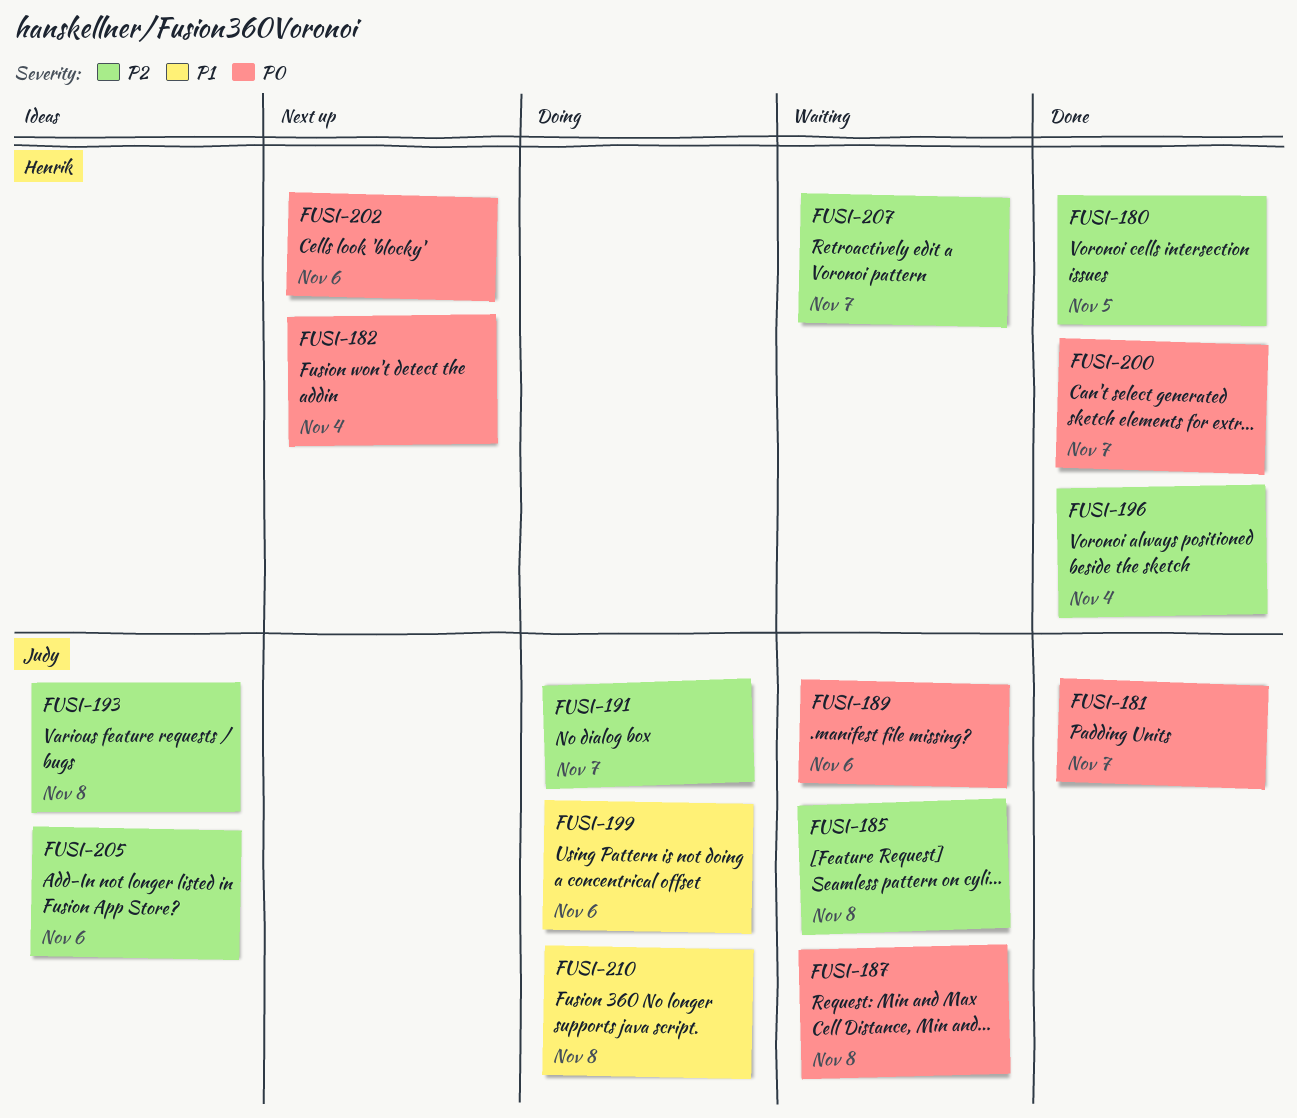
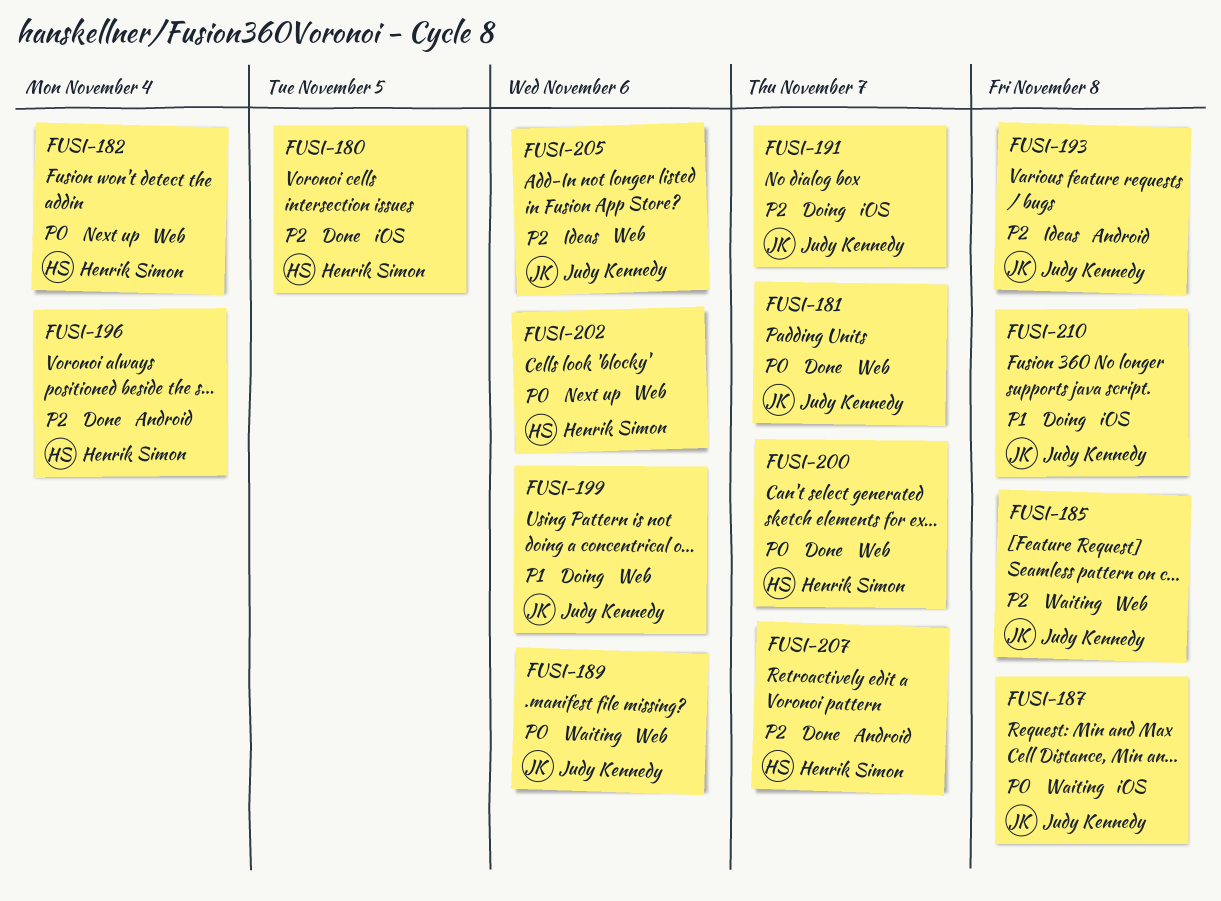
FUSI-207, status: Waiting -> Done

